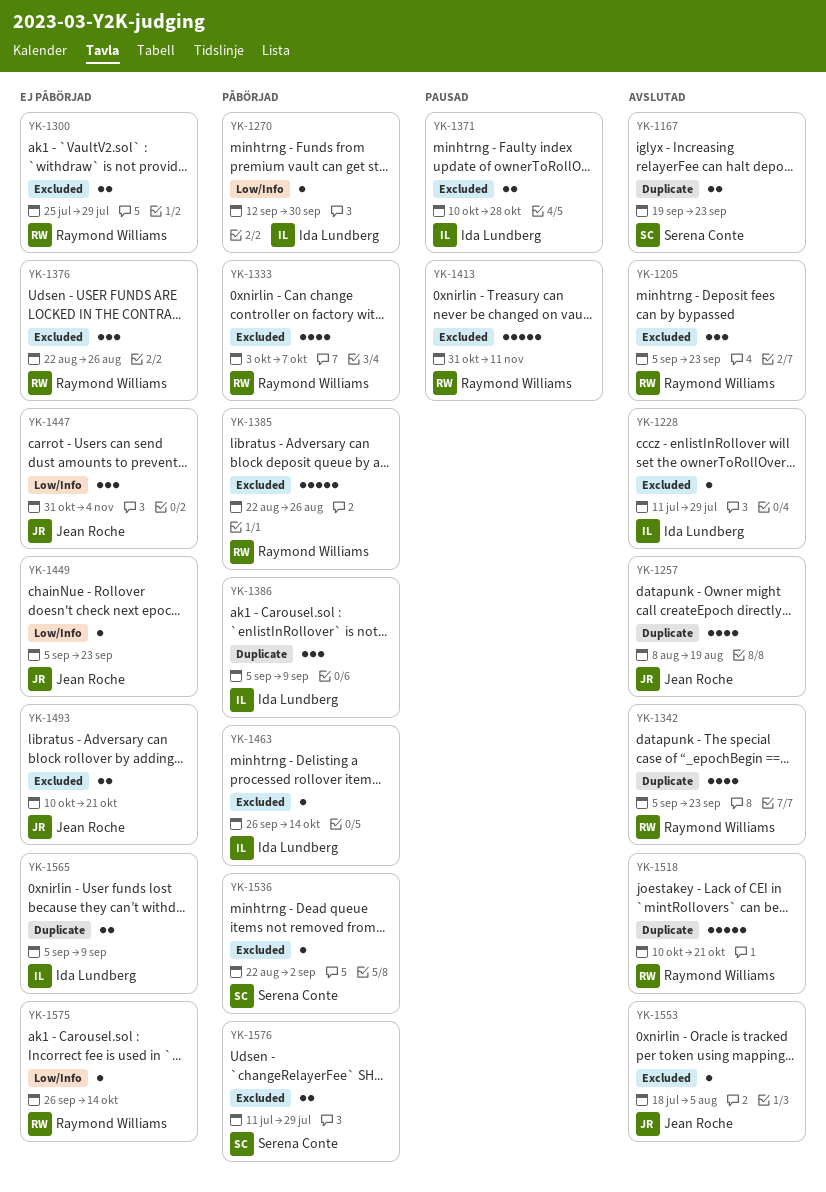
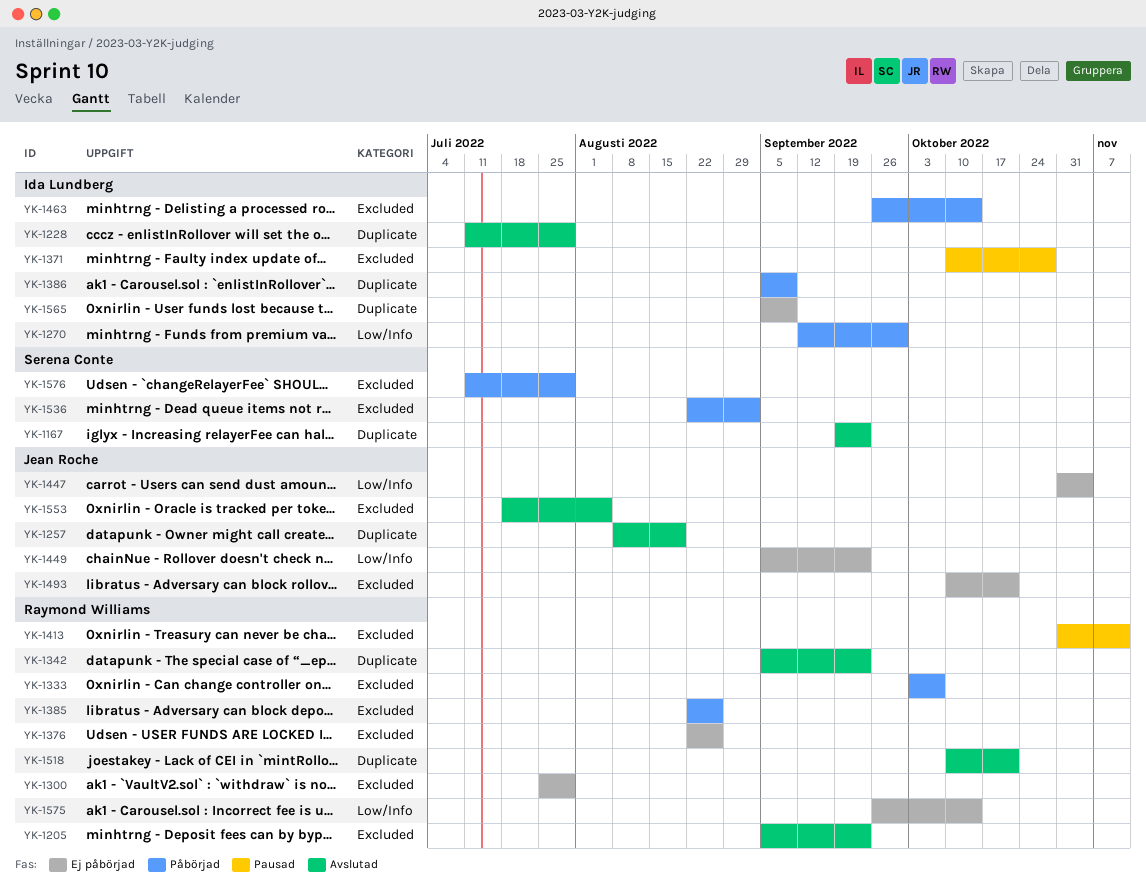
YK-1228, label: Excluded -> Duplicate

